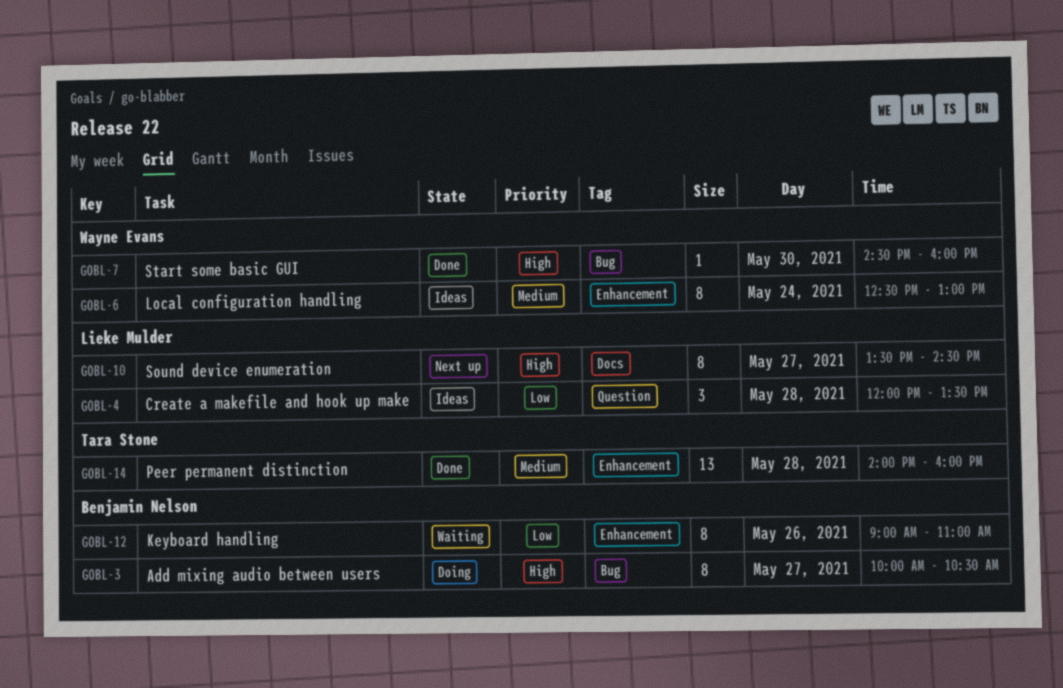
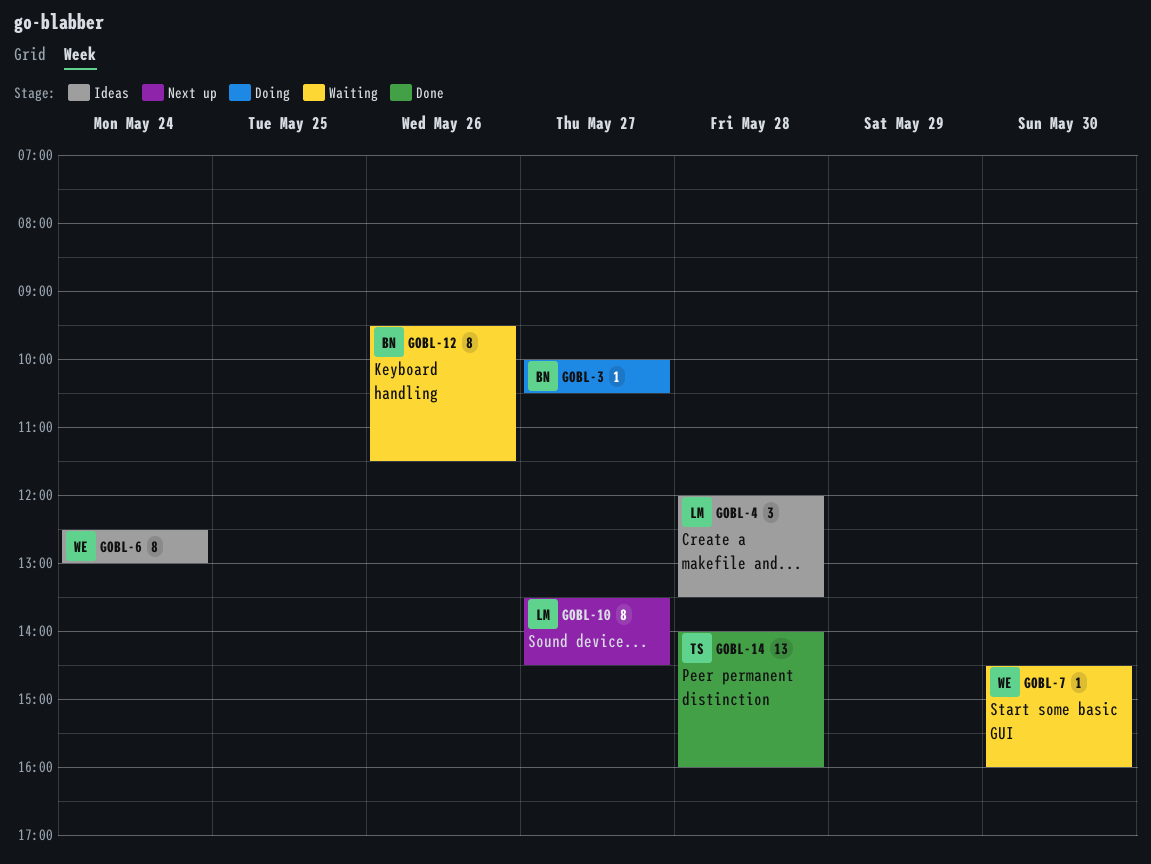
GOBL-3, estimate: 8 -> 1
GOBL-7, status: Done -> Waiting
GOBL-12, begins: 09:00 -> 09:30
GOBL-12, ends: 11:00 -> 11:30

